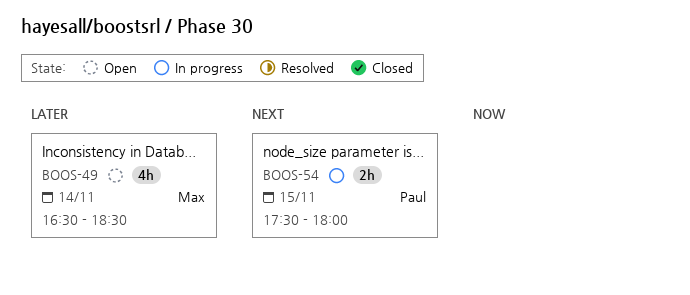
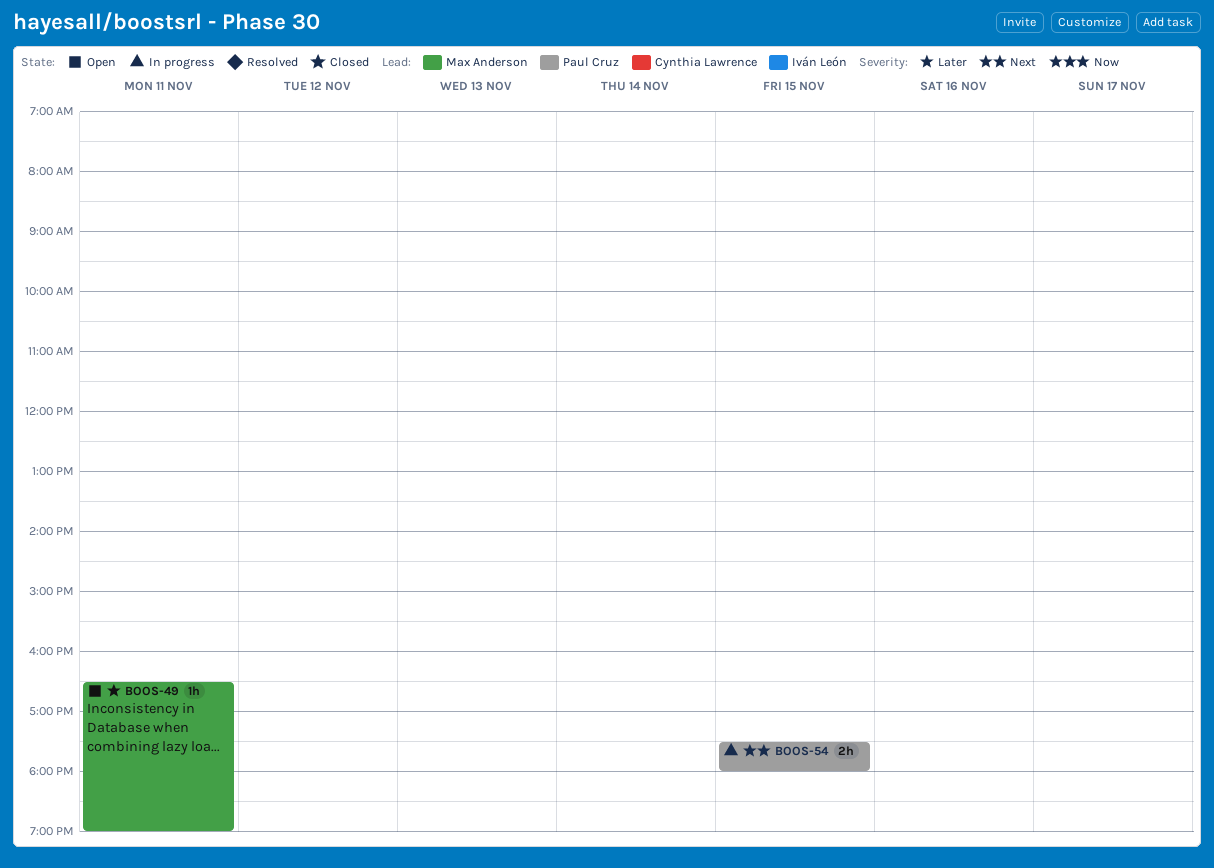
BOOS-49, estimate: 4h -> 1h
BOOS-49, day: Nov 14 -> Nov 11
BOOS-49, ends: 18:30 -> 19:00

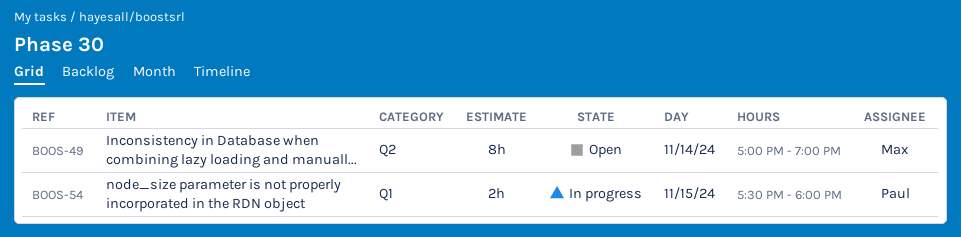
BOOS-49, estimate: 1h -> 8h
BOOS-49, day: Nov 11 -> Nov 14
BOOS-49, begins: 16:30 -> 17:00

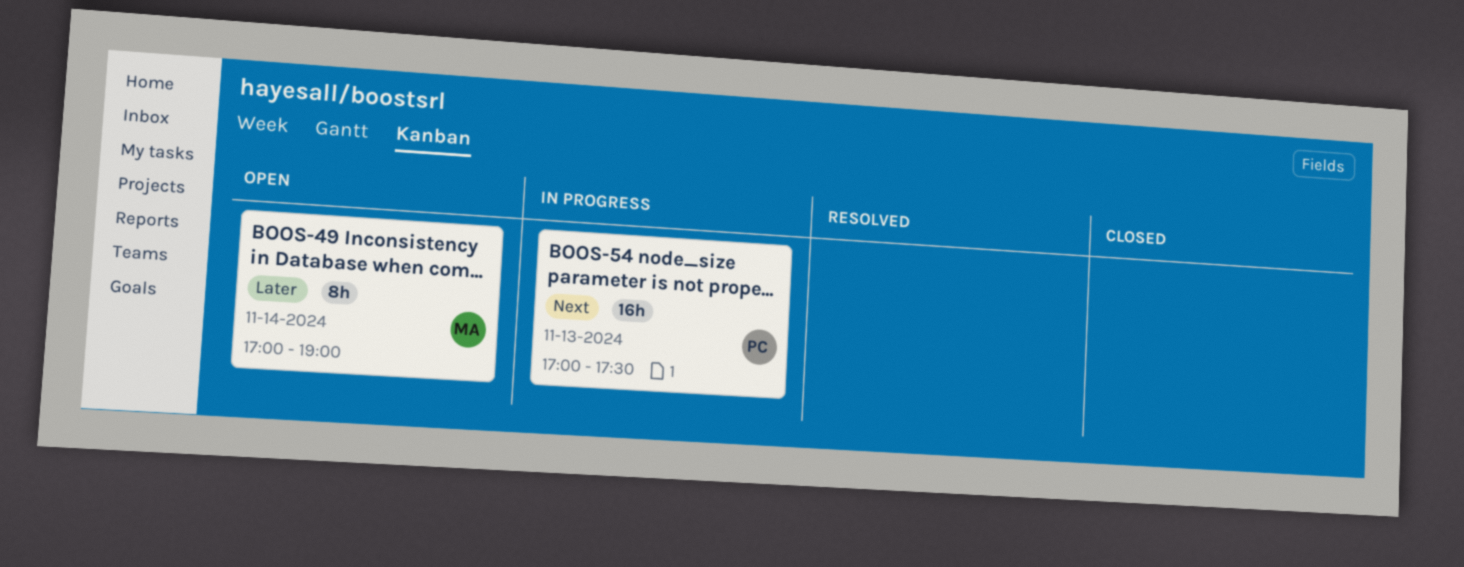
BOOS-54, estimate: 2h -> 16h
BOOS-54, day: Nov 15 -> Nov 13
BOOS-54, begins: 17:30 -> 17:00
BOOS-54, ends: 18:00 -> 17:30

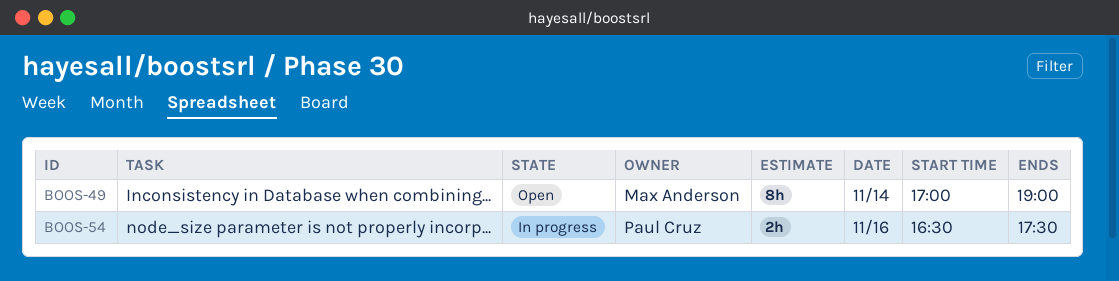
BOOS-54, estimate: 16h -> 2h
BOOS-54, day: Nov 13 -> Nov 16
BOOS-54, begins: 17:00 -> 16:30

